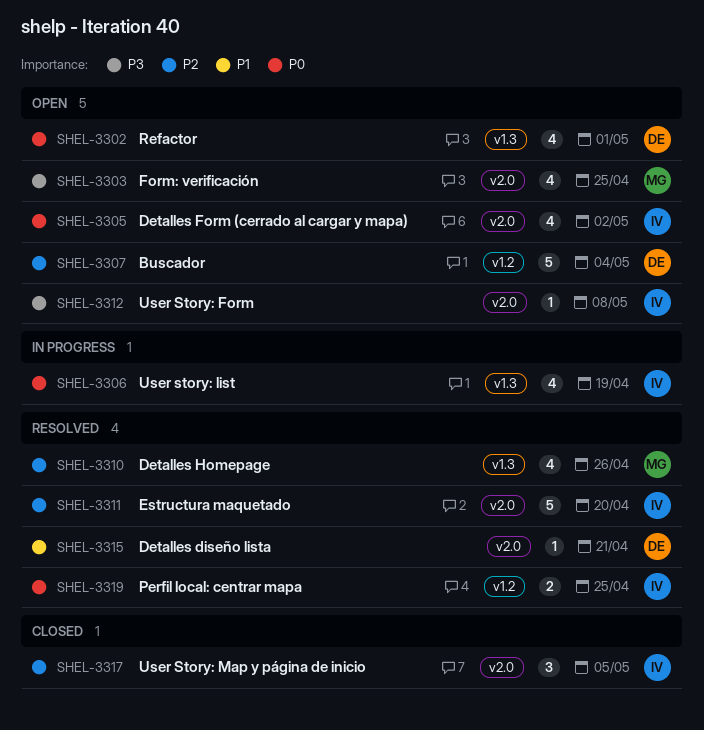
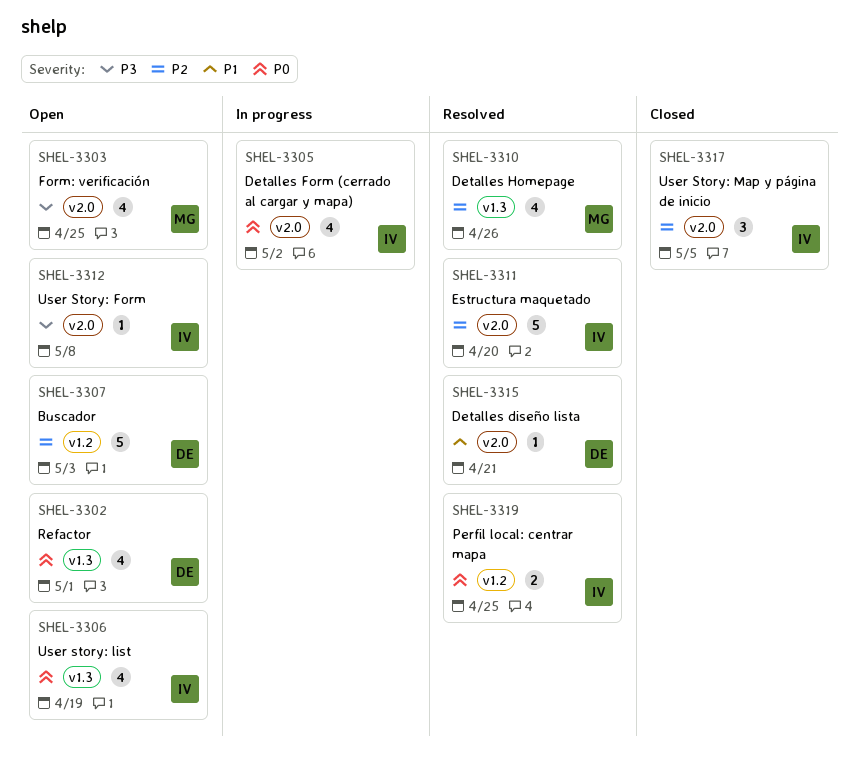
SHEL-3305, status: Open -> In progress
SHEL-3306, status: In progress -> Open
SHEL-3307, due: May 4 -> May 3

